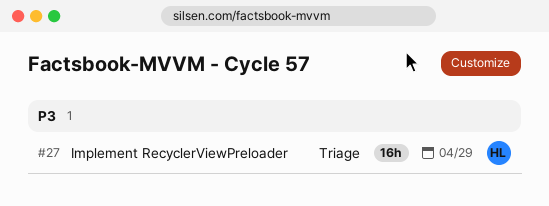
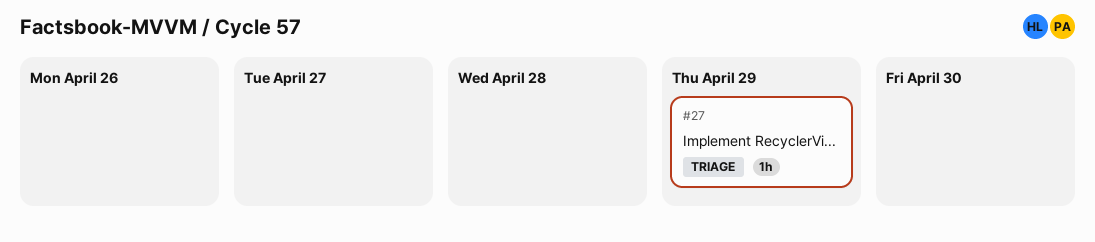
#27, estimate: 16h -> 1h

